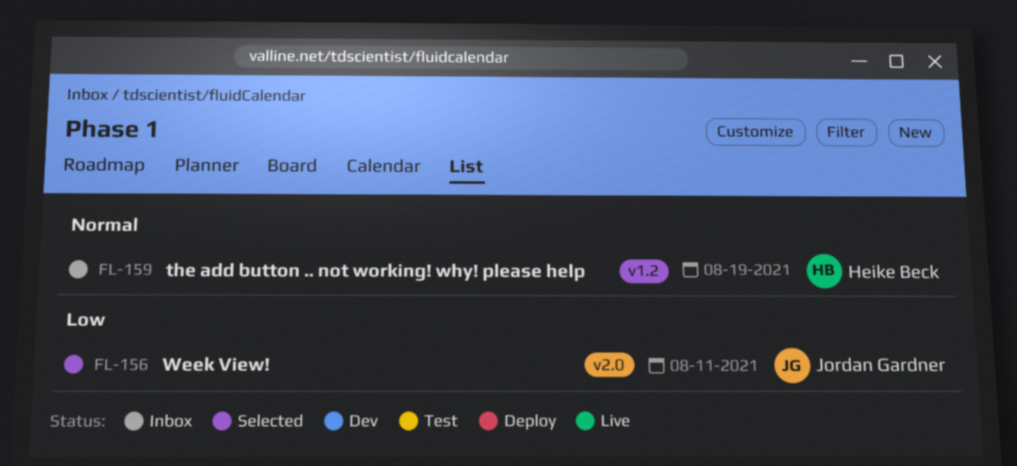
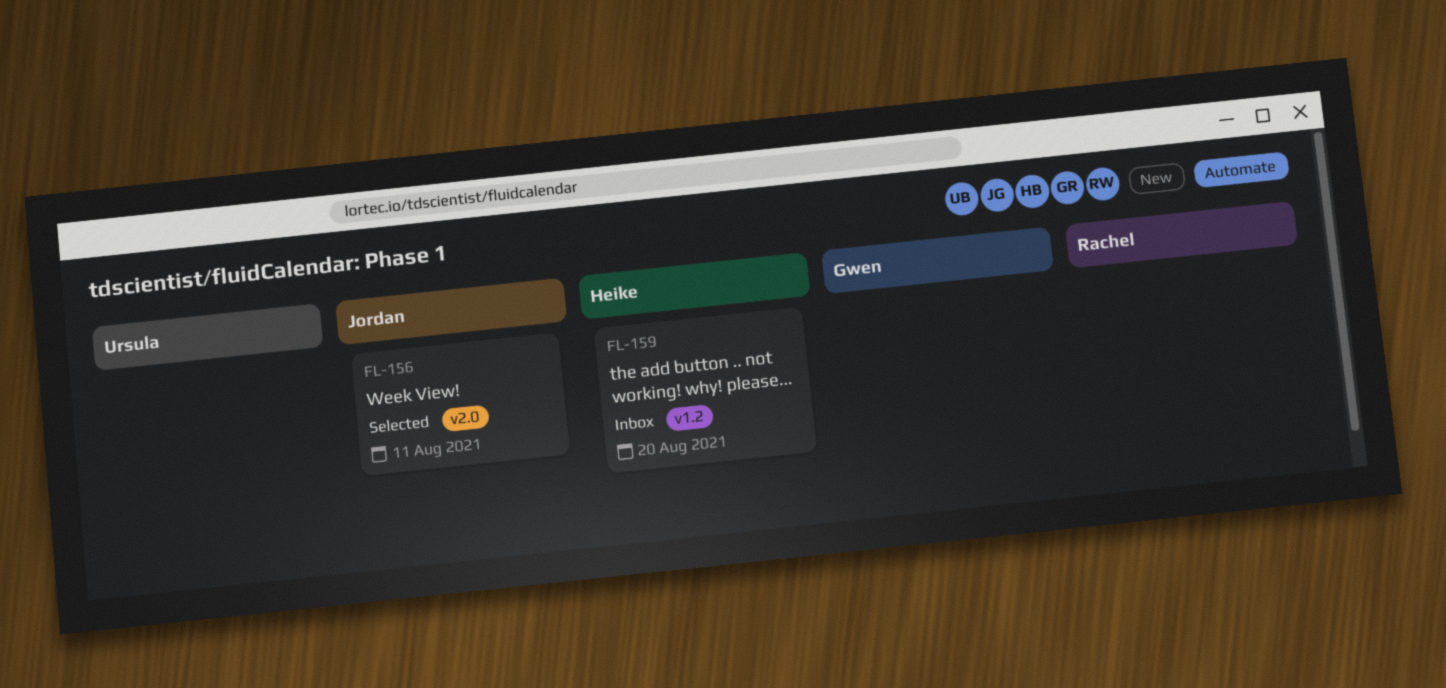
FL-159, due: Aug 19 -> Aug 20

